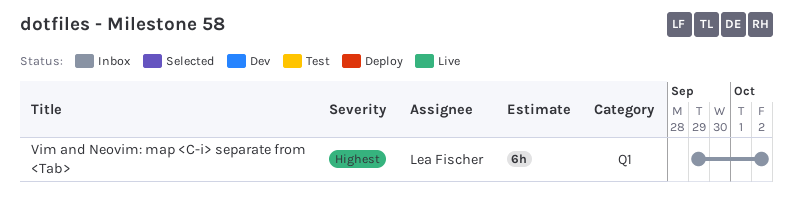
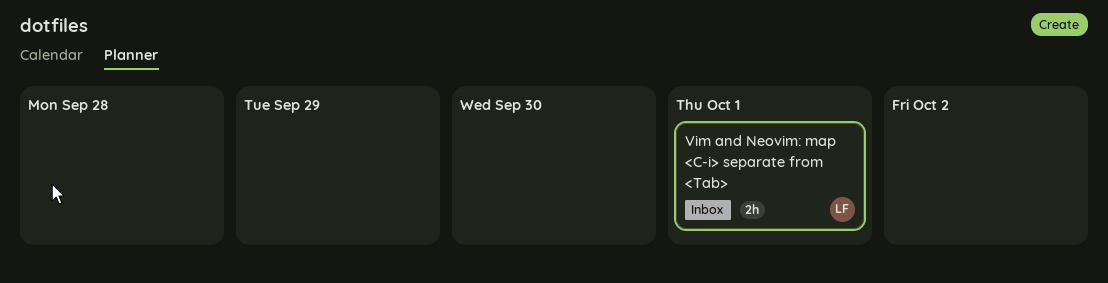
Vim and Neovim: map <C-i> separate from <Tab>, estimate: 6h -> 2h
Vim and Neovim: map <C-i> separate from <Tab>, due: Oct 2 -> Oct 1

